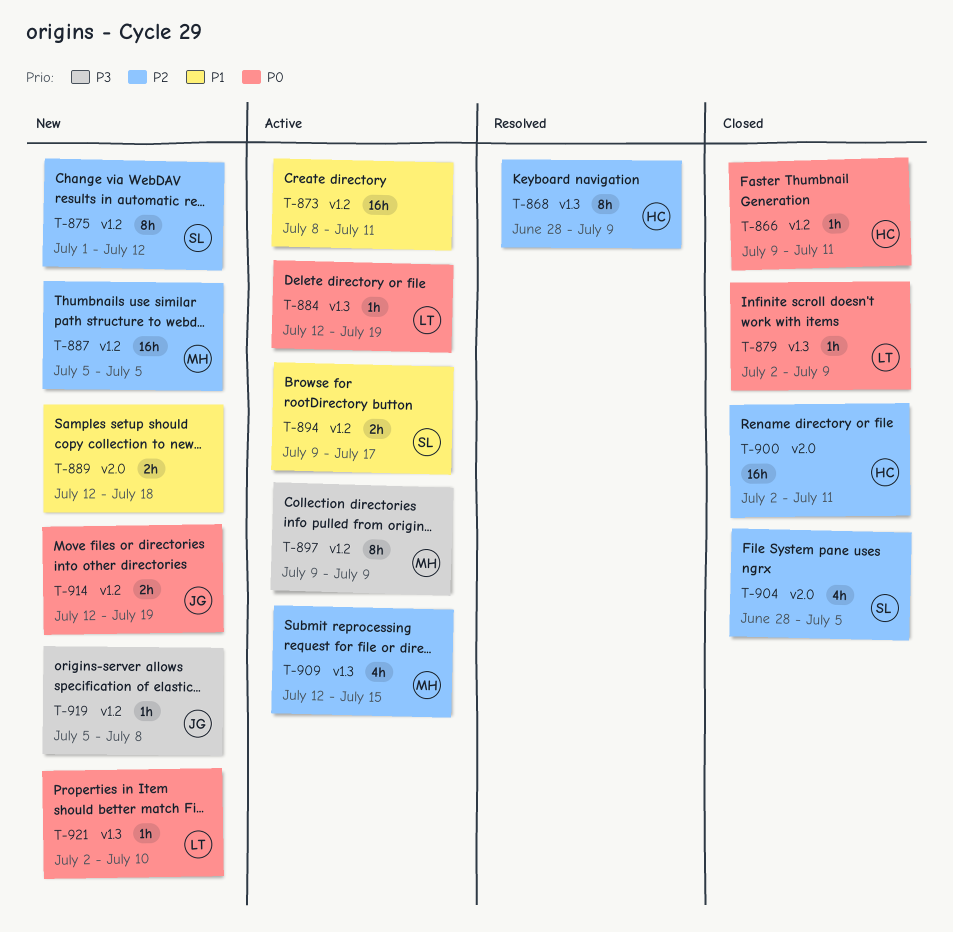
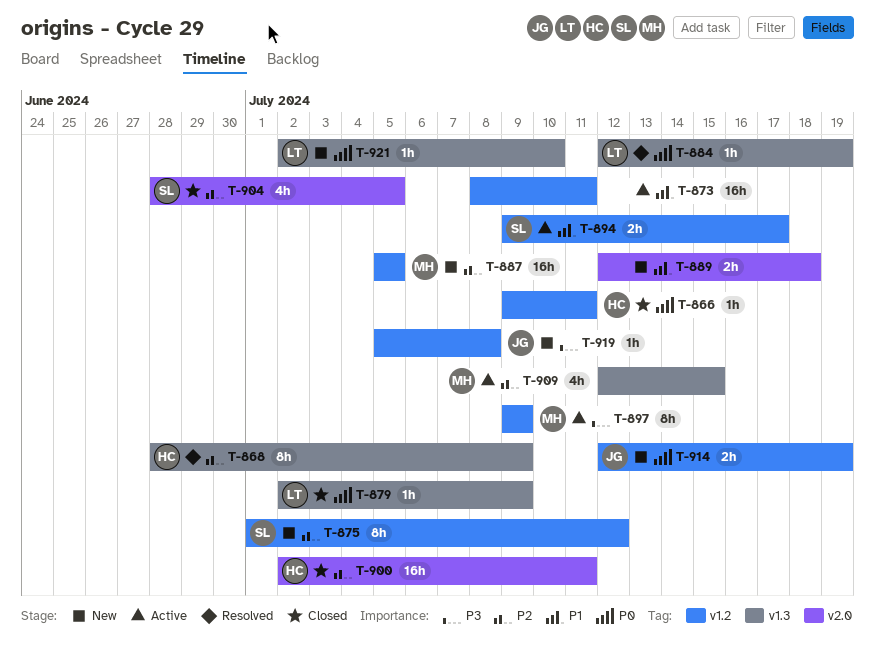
T-884, status: Active -> Resolved

